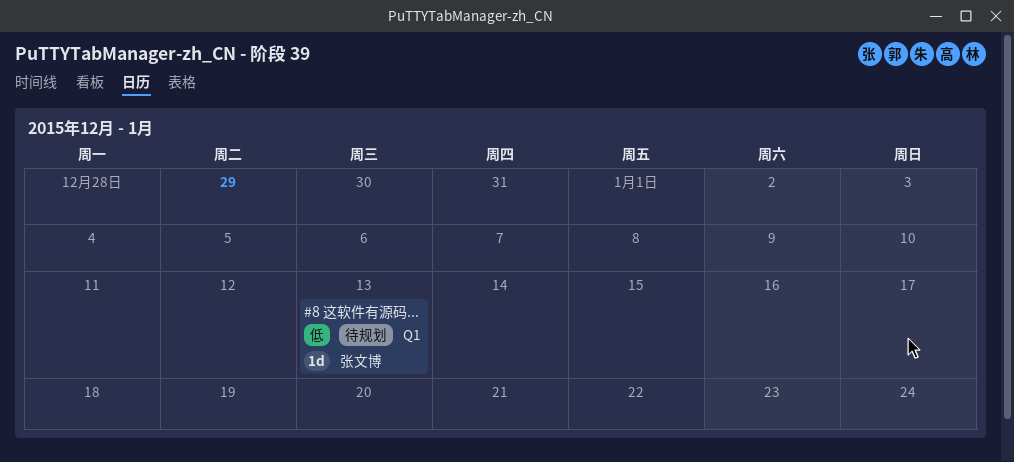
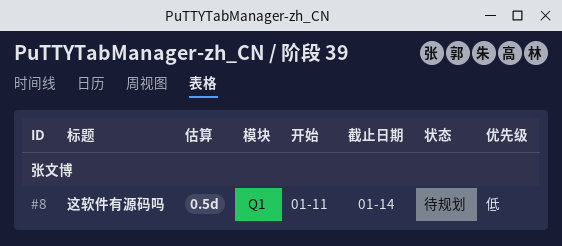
#8, estimate: 1d -> 0.5d
#8, due: Jan 13 -> Jan 14

